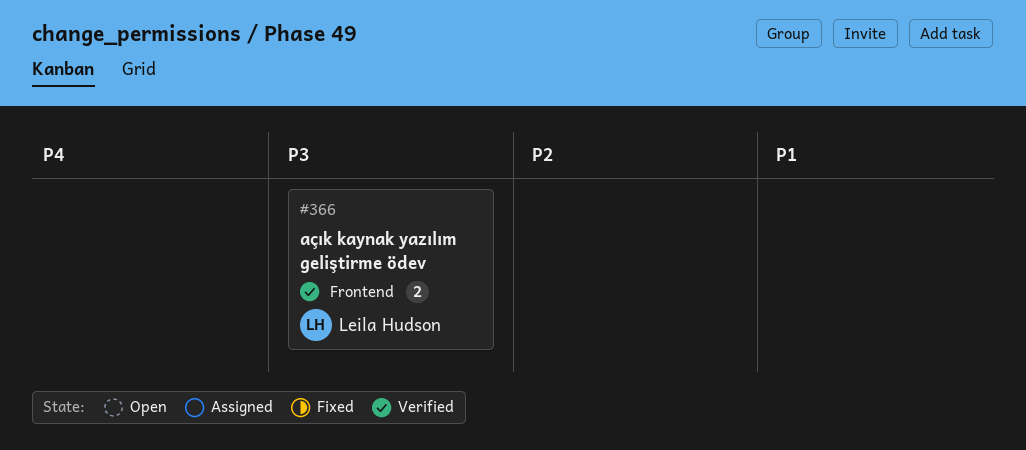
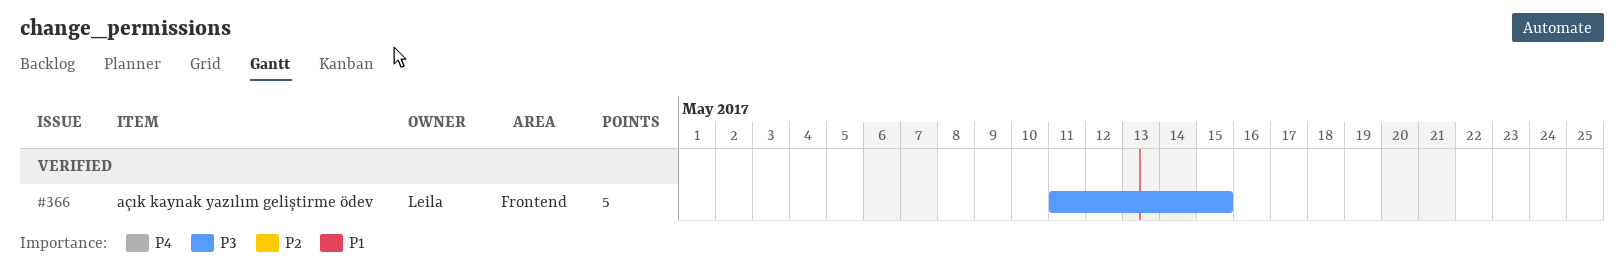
#366, estimate: 2 -> 5

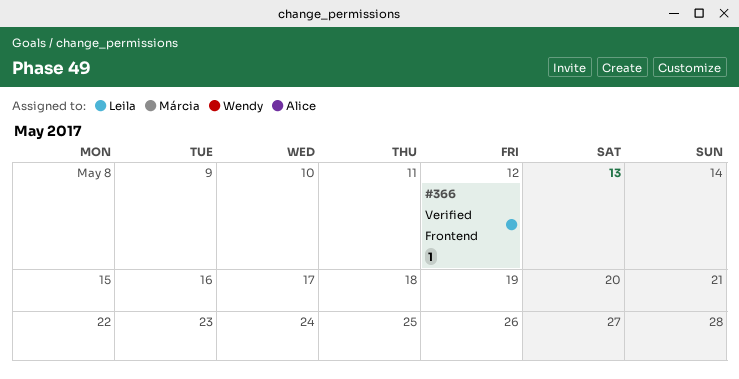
#366, estimate: 5 -> 1
#366, due: May 15 -> May 12

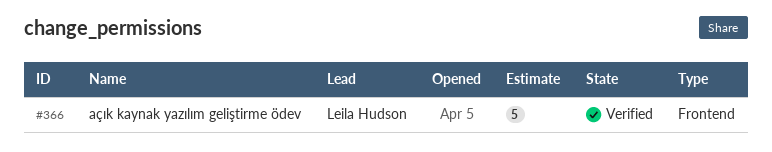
#366, estimate: 1 -> 5

